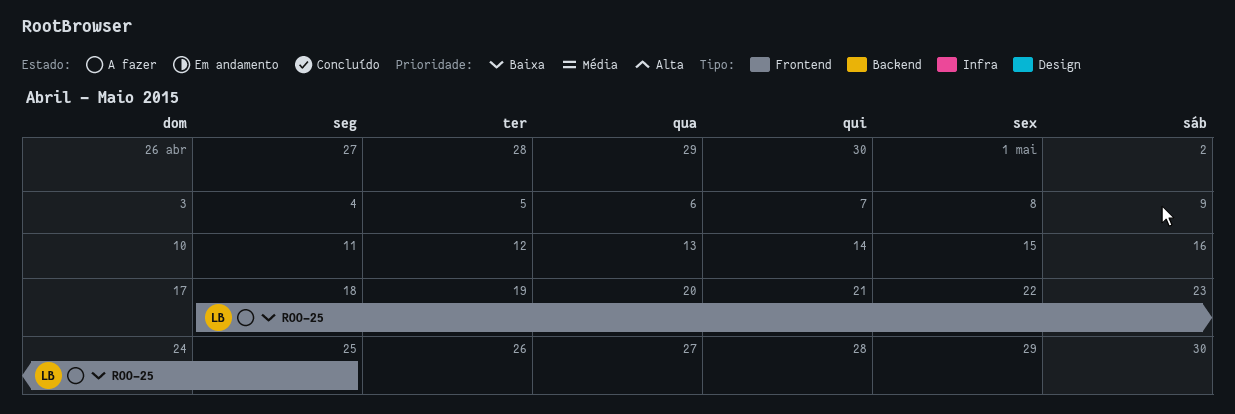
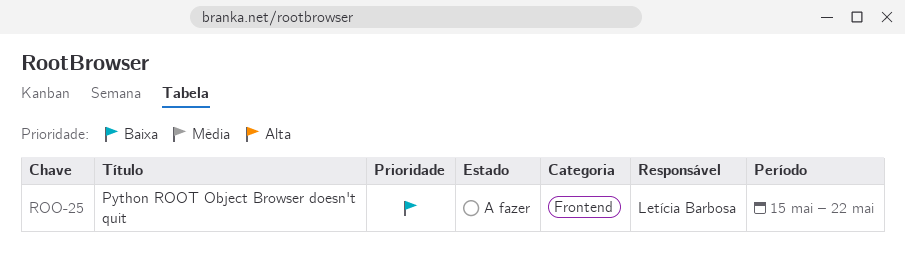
ROO-25, start: May 18 -> May 15
ROO-25, due: May 25 -> May 22

